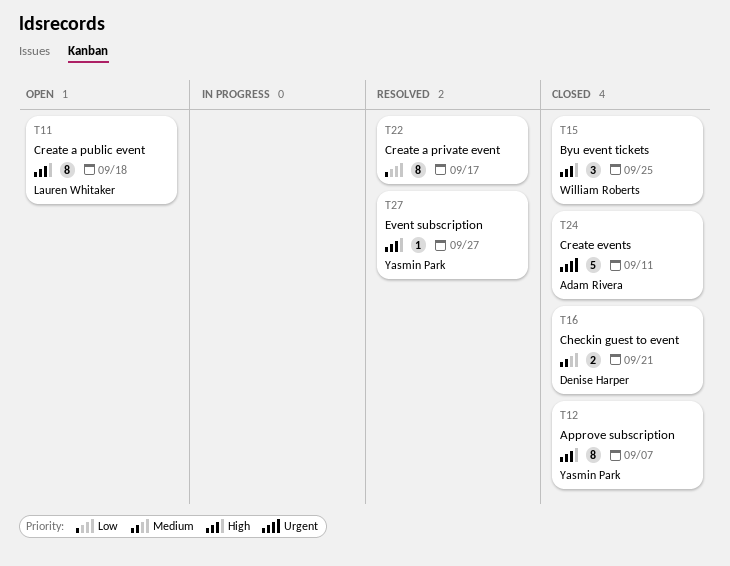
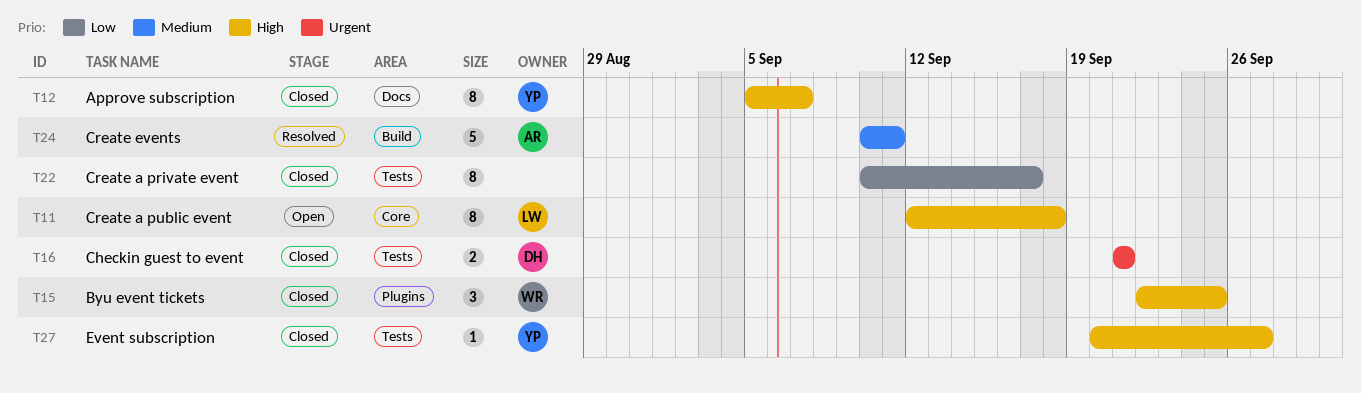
T16, priority: Medium -> Urgent
T22, status: Resolved -> Closed
T24, status: Closed -> Resolved
T24, priority: Urgent -> Medium
T27, status: Resolved -> Closed

